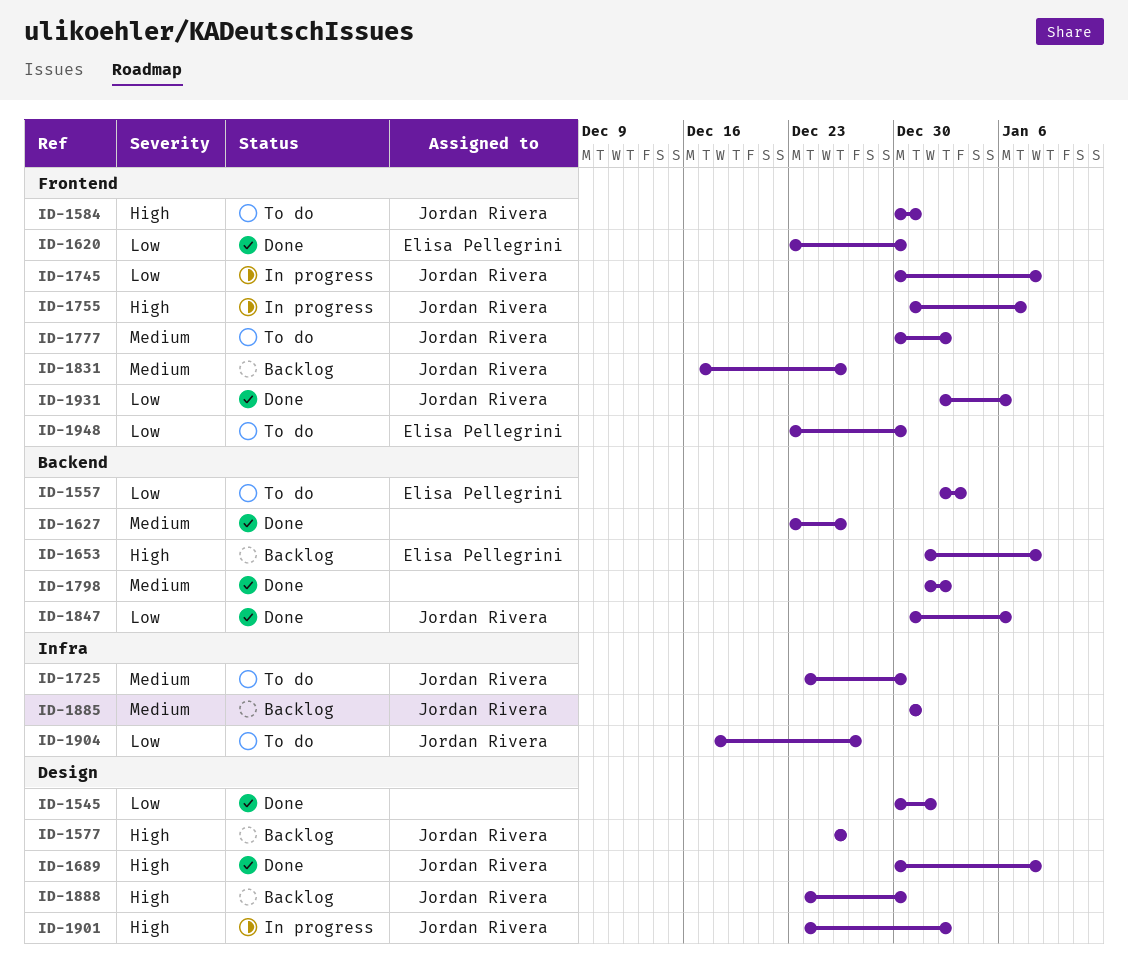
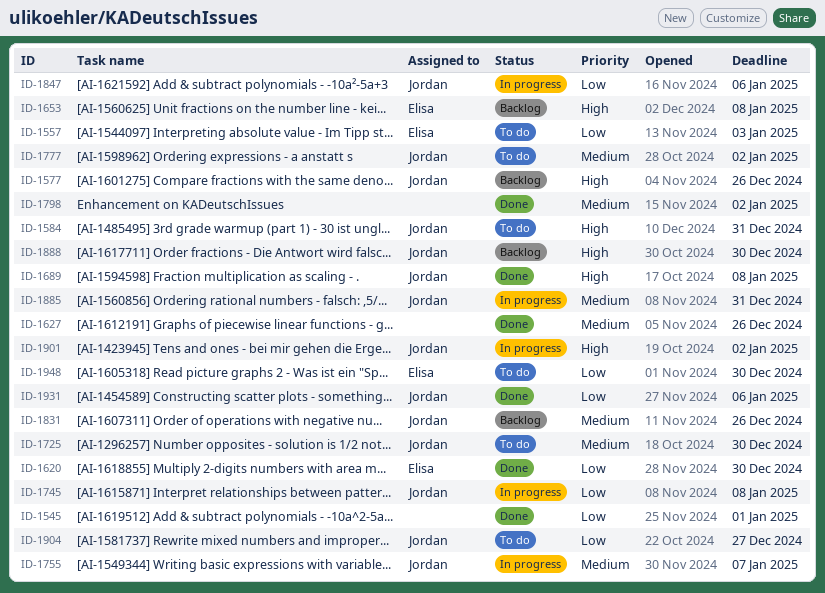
ID-1755, priority: High -> Medium
ID-1847, status: Done -> In progress
ID-1885, status: Backlog -> In progress

